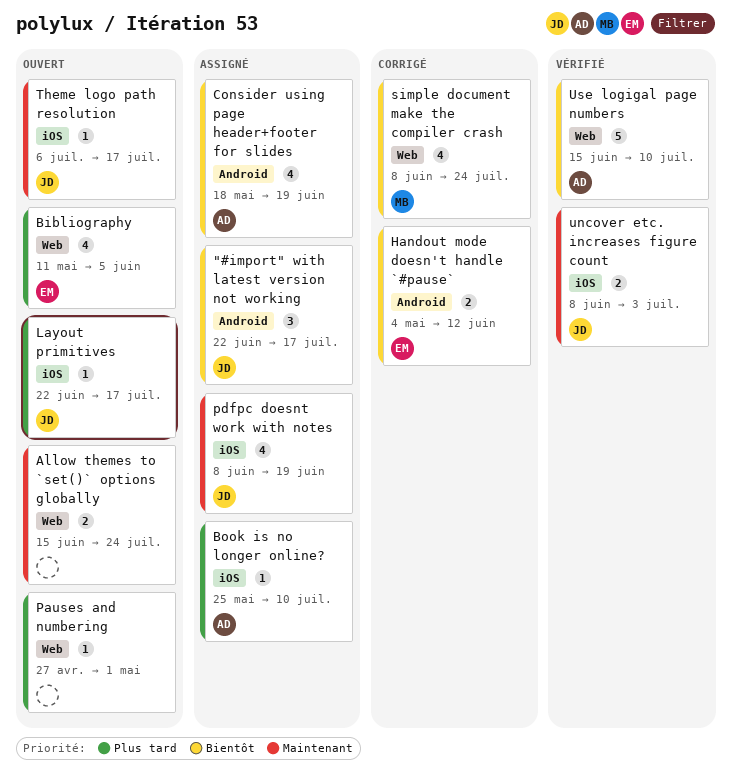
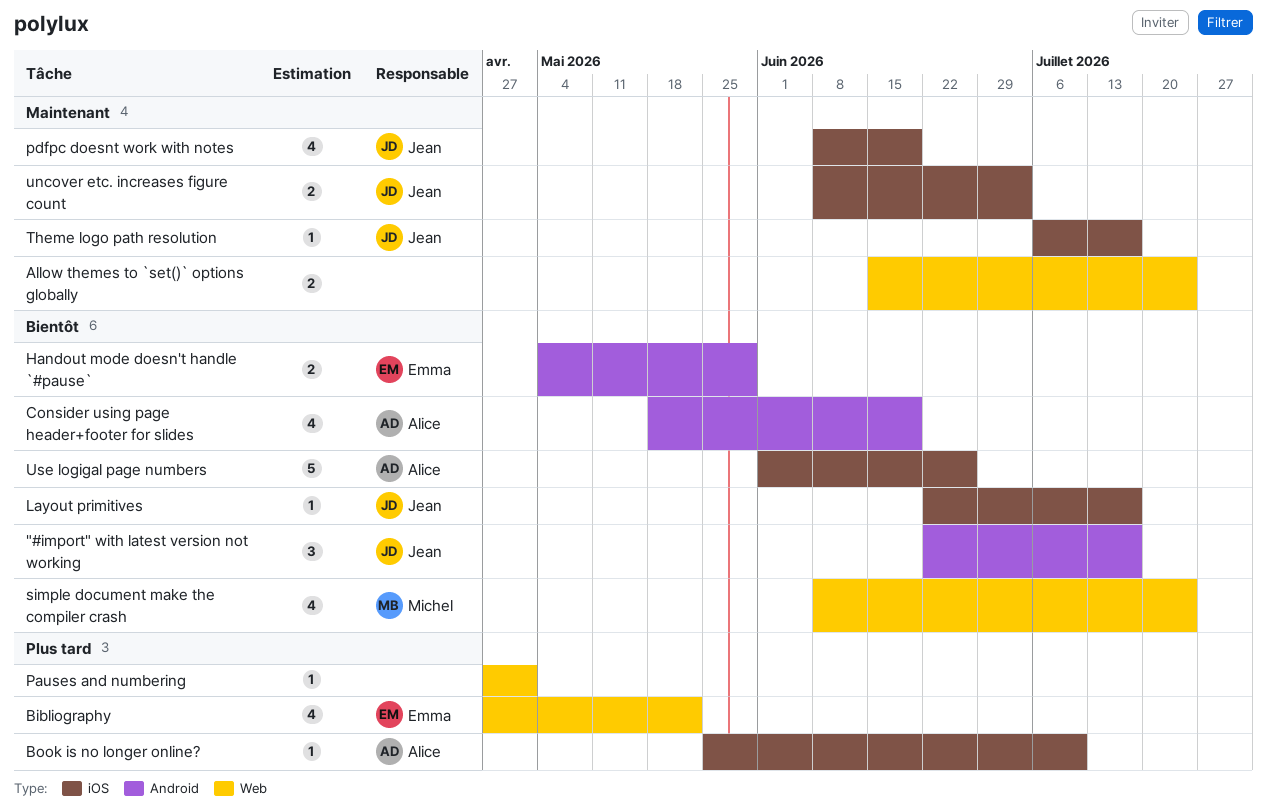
Bibliography, start: May 11 -> Apr 27
Bibliography, due: Jun 5 -> May 22
Handout mode doesn't handle `#pause`, due: Jun 12 -> May 29
Layout primitives, priority: Plus tard -> Bientôt
Use logigal page numbers, label: Web -> iOS
Use logigal page numbers, start: Jun 15 -> Jun 1
Use logigal page numbers, due: Jul 10 -> Jun 26

